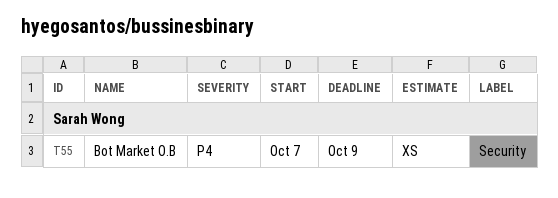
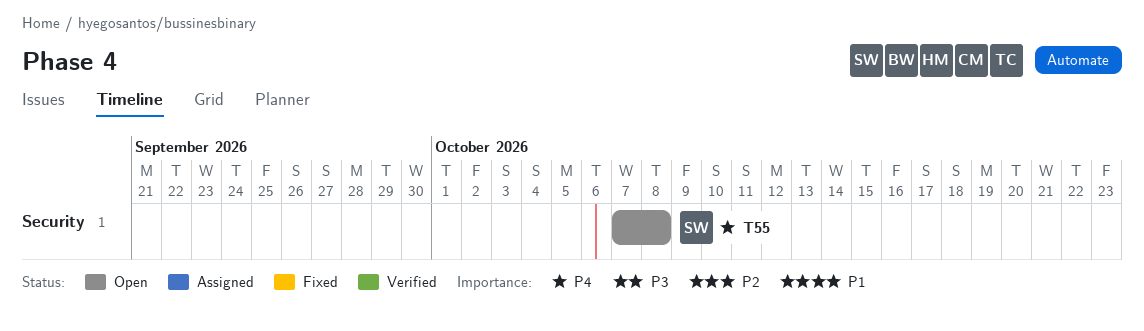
T55, due: Oct 9 -> Oct 8

